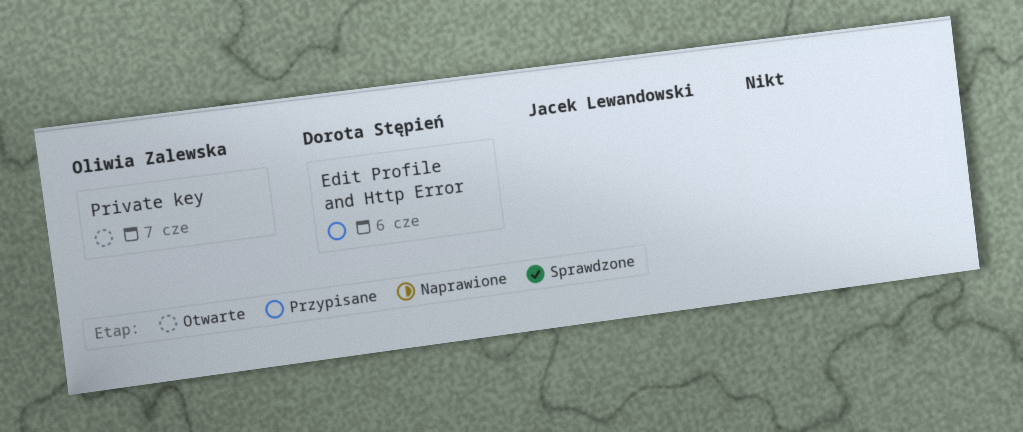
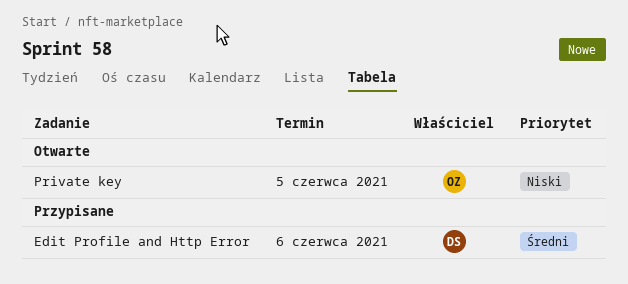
Private key, due: Jun 7 -> Jun 5

